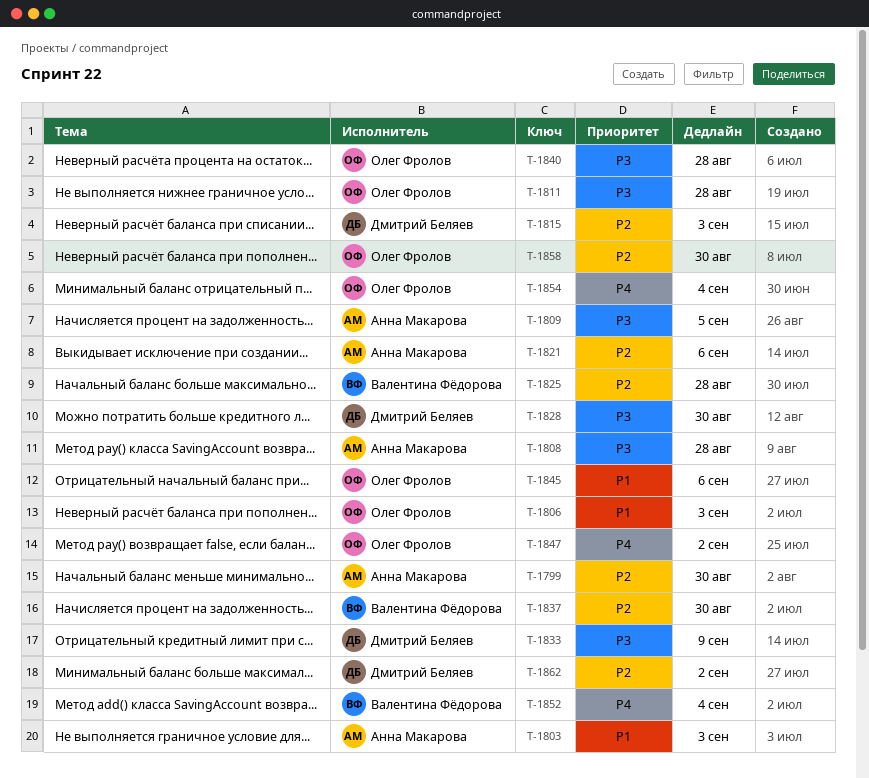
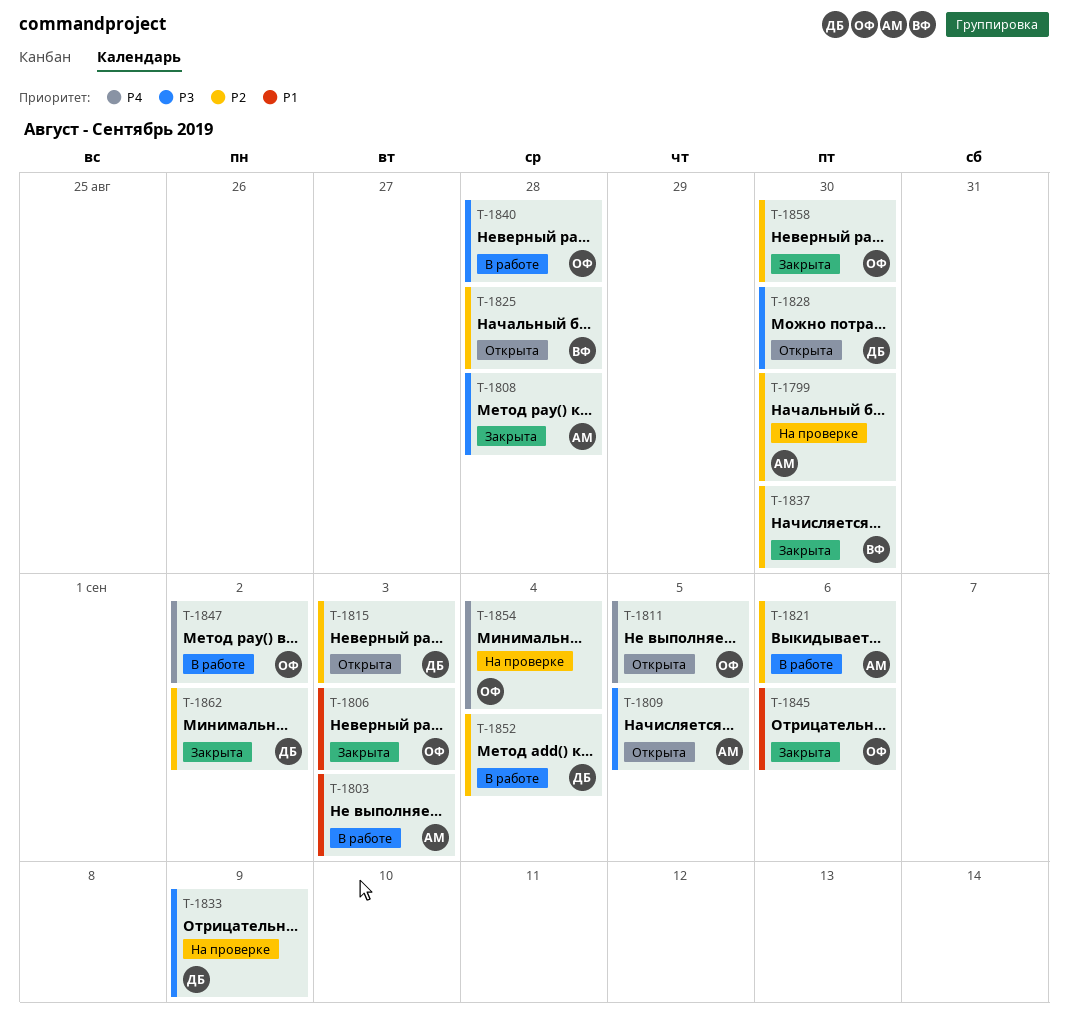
T-1811, priority: P3 -> P4
T-1811, due: Aug 28 -> Sep 5
T-1852, owner: Валентина Фёдорова -> Дмитрий Беляев
T-1852, priority: P4 -> P2

